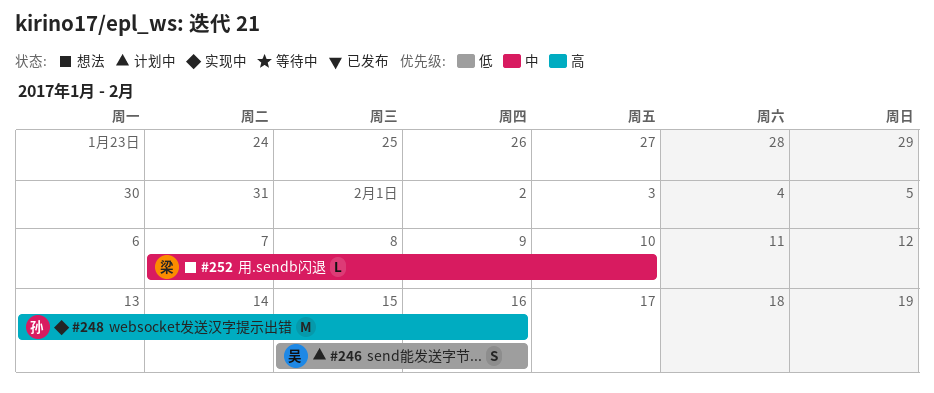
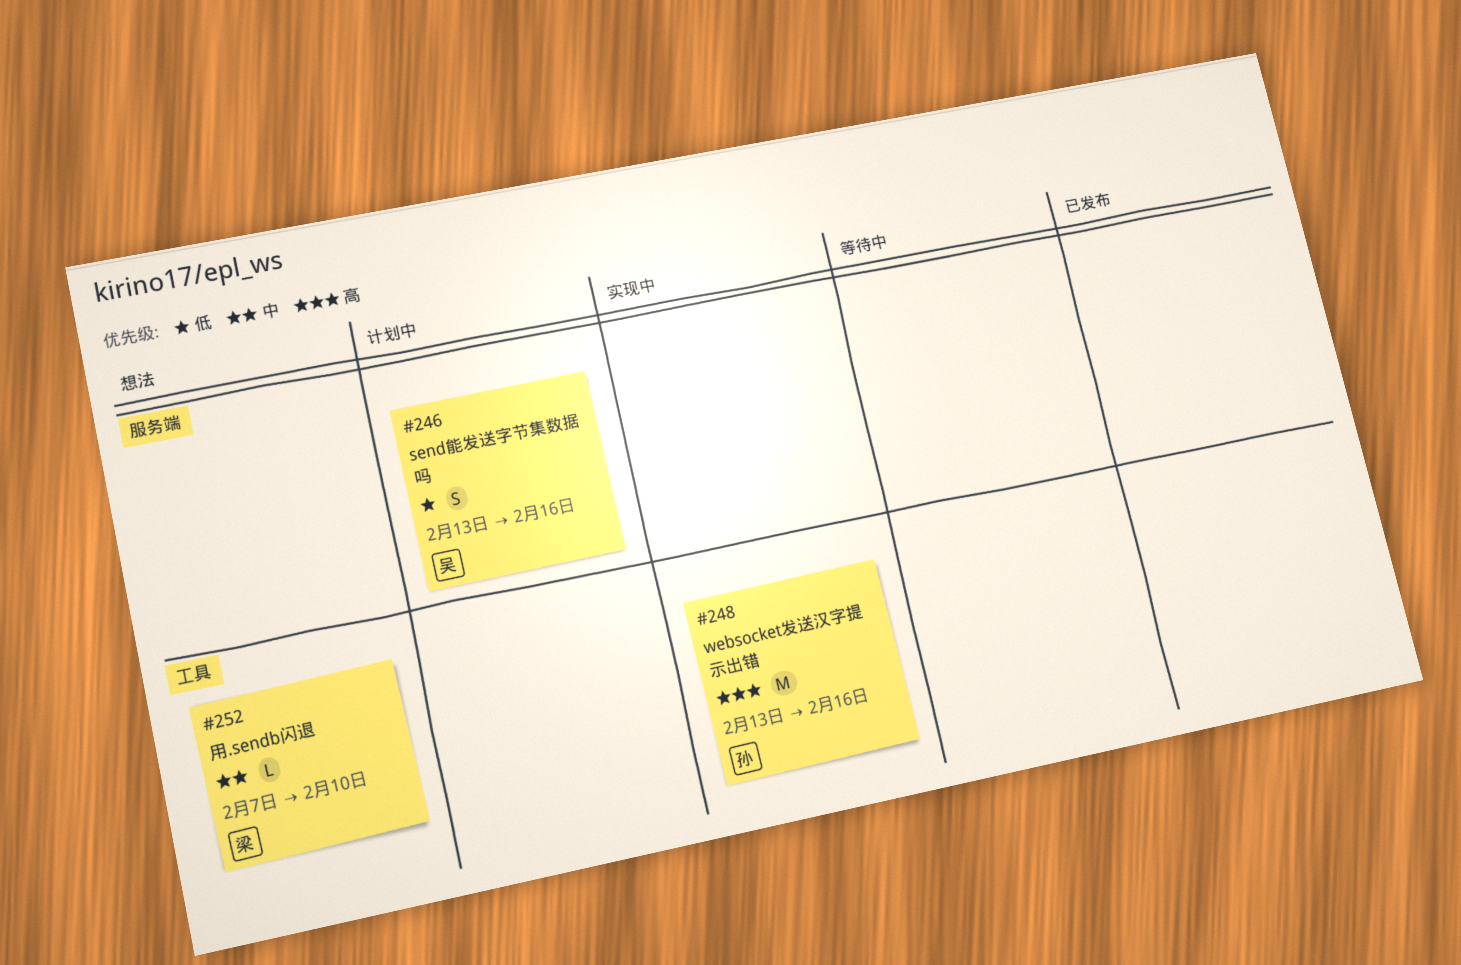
#246, start: Feb 15 -> Feb 13

